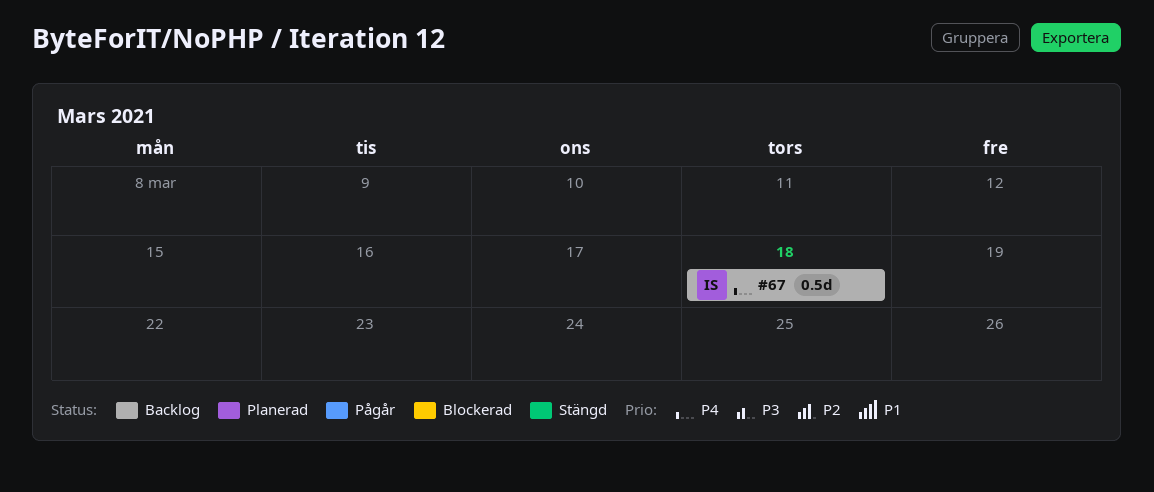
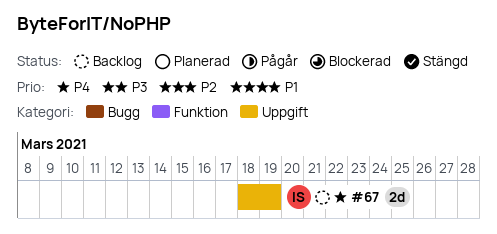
#67, estimate: 0.5d -> 2d
#67, due: Mar 18 -> Mar 19

